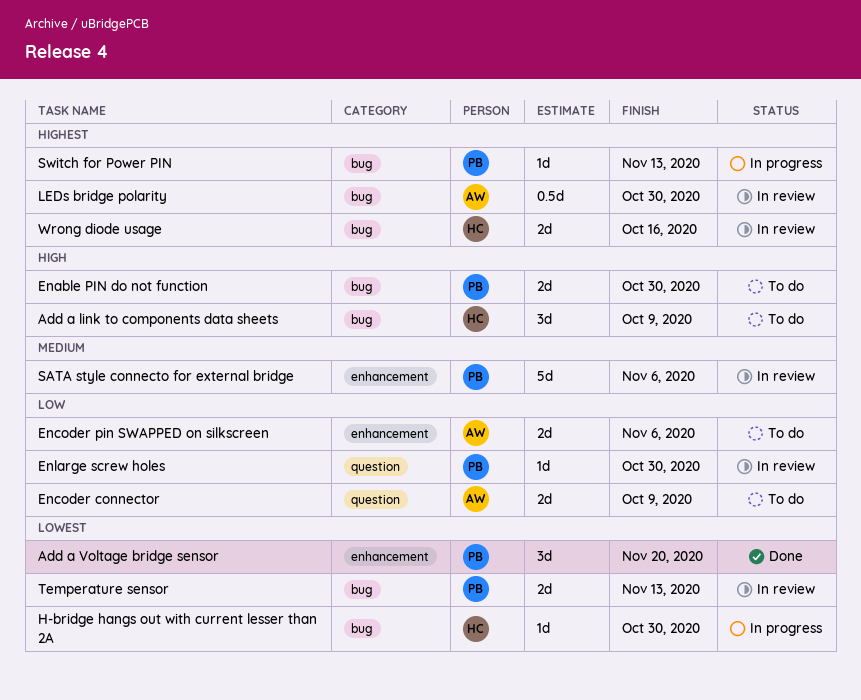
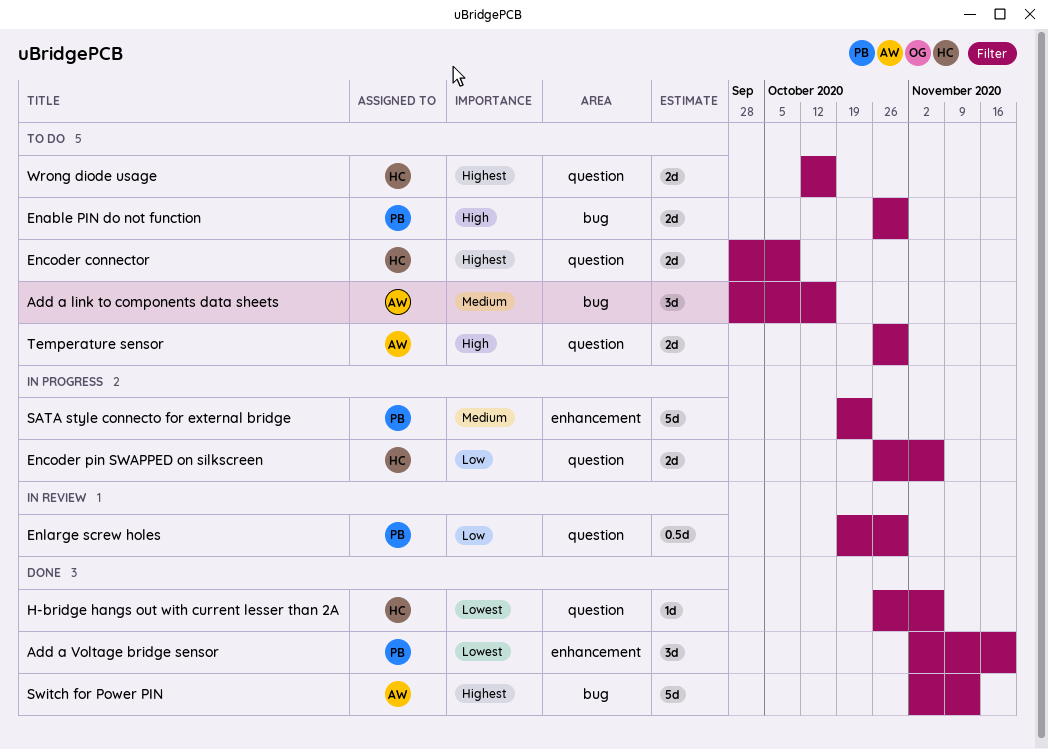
Add a link to components data sheets, owner: HC -> AW
Add a link to components data sheets, priority: High -> Medium
Add a link to components data sheets, due: Oct 9 -> Oct 16
Encoder connector, owner: AW -> HC
Encoder connector, priority: Low -> Highest
Encoder pin SWAPPED on silkscreen, status: To do -> In progress
Encoder pin SWAPPED on silkscreen, owner: AW -> HC
Encoder pin SWAPPED on silkscreen, label: enhancement -> question
Enlarge screw holes, estimate: 1d -> 0.5d
H-bridge hangs out with current lesser than 2A, status: In progress -> Done
H-bridge hangs out with current lesser than 2A, label: bug -> question
H-bridge hangs out with current lesser than 2A, due: Oct 30 -> Nov 6
LEDs bridge polarity: present -> none
SATA style connecto for external bridge, status: In review -> In progress
SATA style connecto for external bridge, due: Nov 6 -> Oct 23
Switch for Power PIN, status: In progress -> Done
Switch for Power PIN, owner: PB -> AW
Switch for Power PIN, estimate: 1d -> 5d
Temperature sensor, status: In review -> To do
Temperature sensor, owner: PB -> AW
Temperature sensor, priority: Lowest -> High
Temperature sensor, label: bug -> question
Temperature sensor, due: Nov 13 -> Oct 30
Wrong diode usage, status: In review -> To do
Wrong diode usage, label: bug -> question

